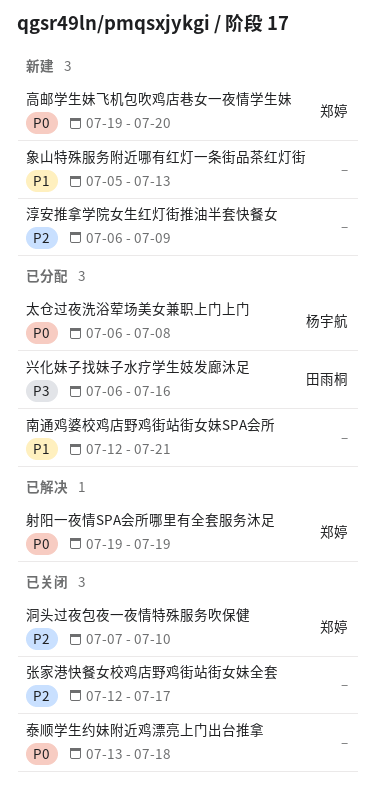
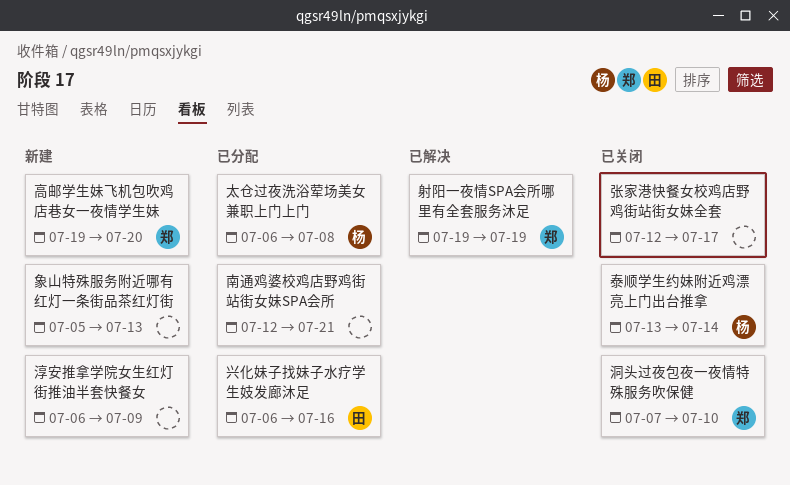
泰顺学生约妹附近鸡漂亮上门出台推拿, owner: none -> 杨宇航
泰顺学生约妹附近鸡漂亮上门出台推拿, due: Jul 18 -> Jul 14

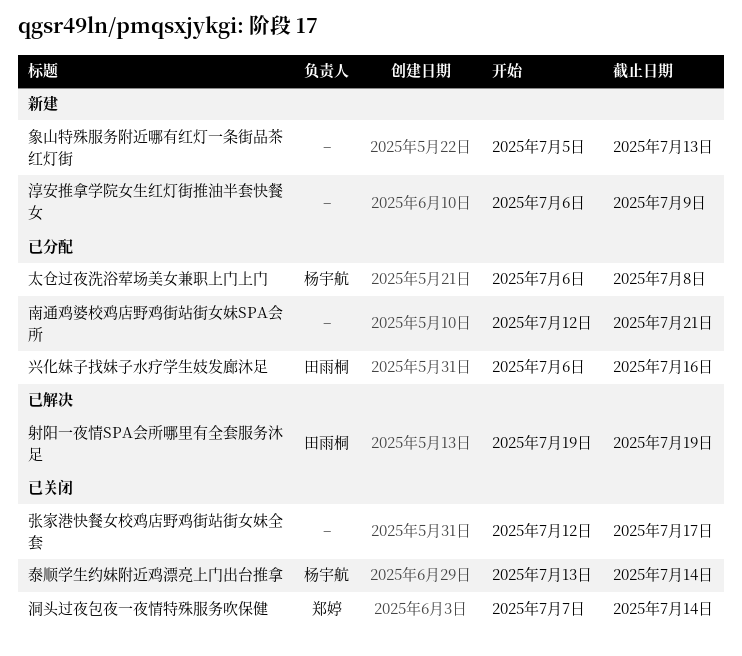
射阳一夜情SPA会所哪里有全套服务沐足, owner: 郑婷 -> 田雨桐
洞头过夜包夜一夜情特殊服务吹保健, due: Jul 10 -> Jul 14
高邮学生妹飞机包吹鸡店巷女一夜情学生妹: present -> none

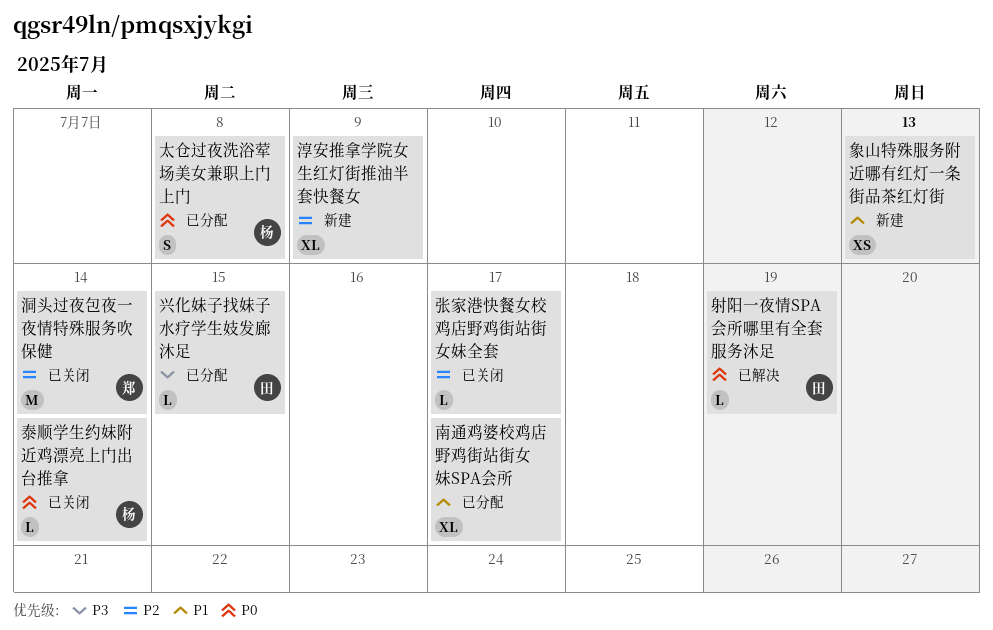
兴化妹子找妹子水疗学生妓发廊沐足, due: Jul 16 -> Jul 15
南通鸡婆校鸡店野鸡街站街女妹SPA会所, due: Jul 21 -> Jul 17

